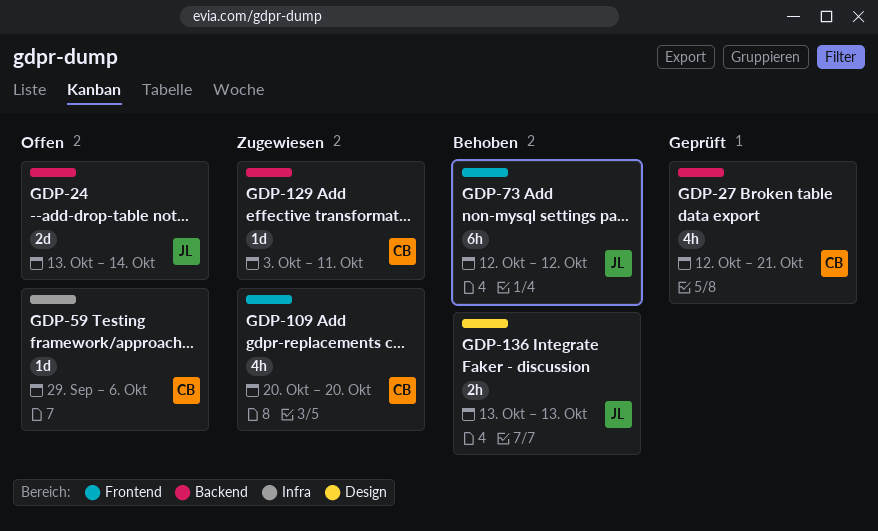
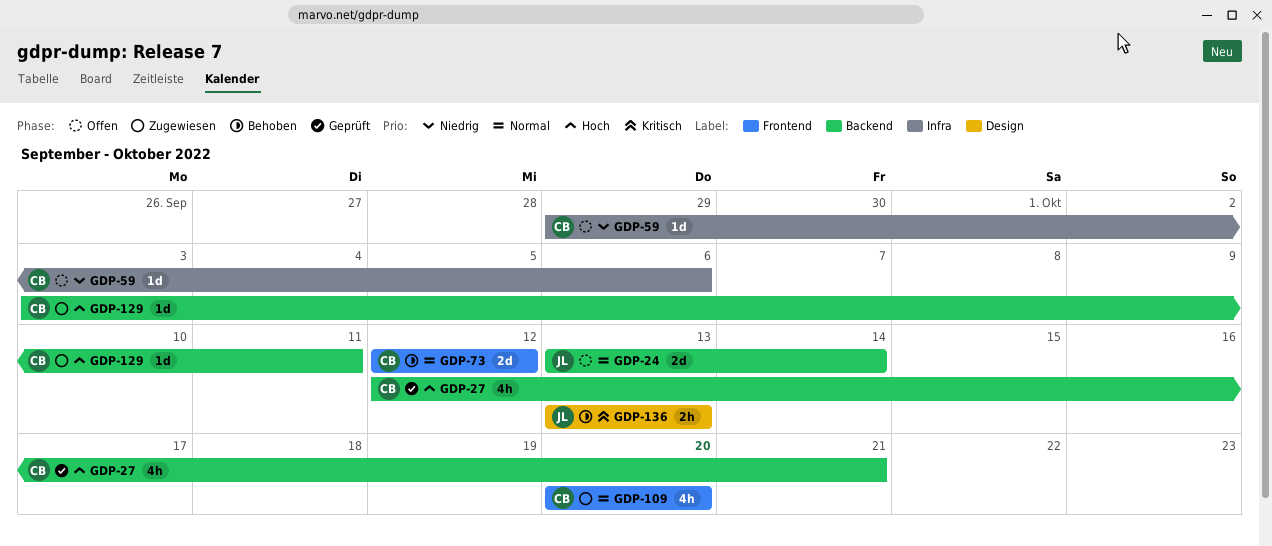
GDP-73, owner: JL -> CB
GDP-73, estimate: 6h -> 2d

